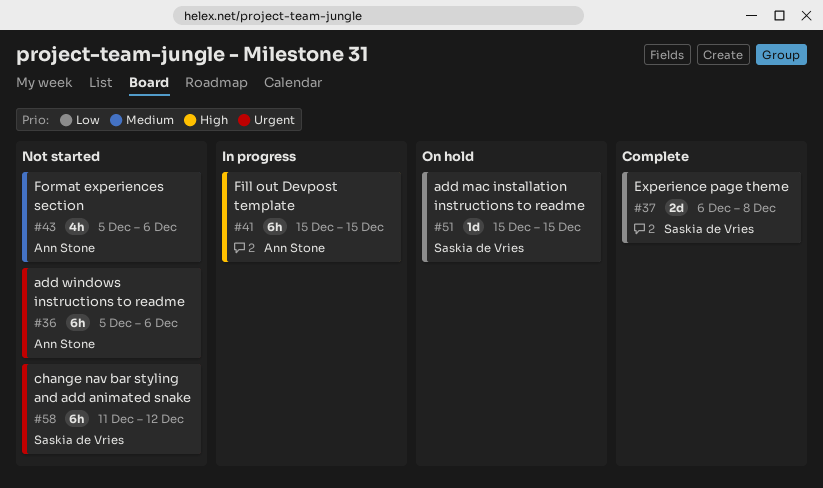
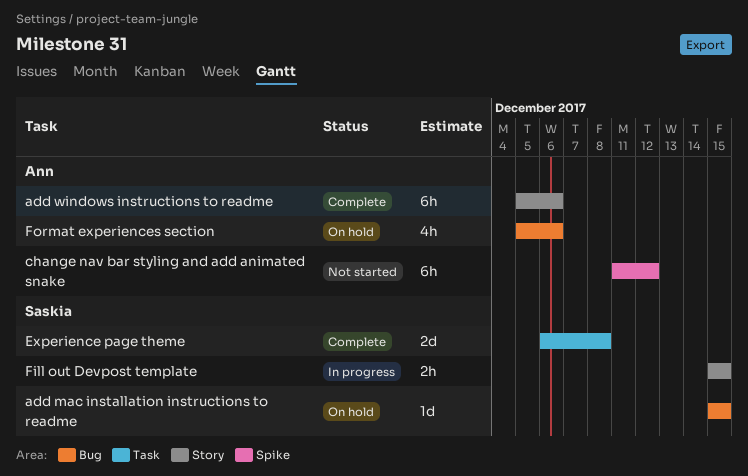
add windows instructions to readme, status: Not started -> Complete
change nav bar styling and add animated snake, owner: Saskia de Vries -> Ann Stone
Fill out Devpost template, owner: Ann Stone -> Saskia de Vries
Fill out Devpost template, estimate: 6h -> 2h
Format experiences section, status: Not started -> On hold

